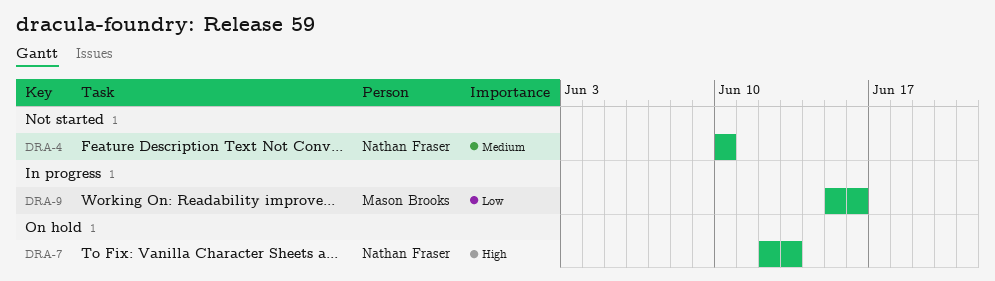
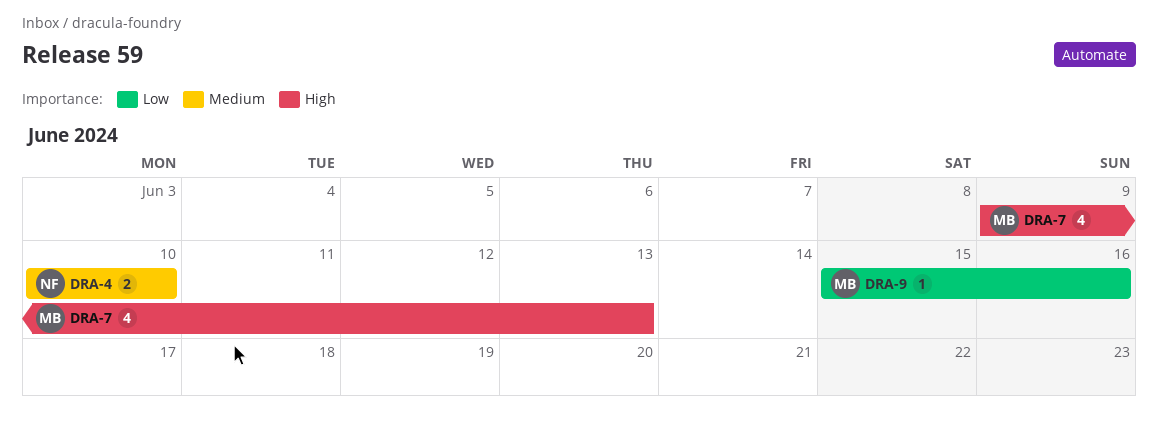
DRA-7, owner: Nathan Fraser -> Mason Brooks
DRA-7, start: Jun 12 -> Jun 9

